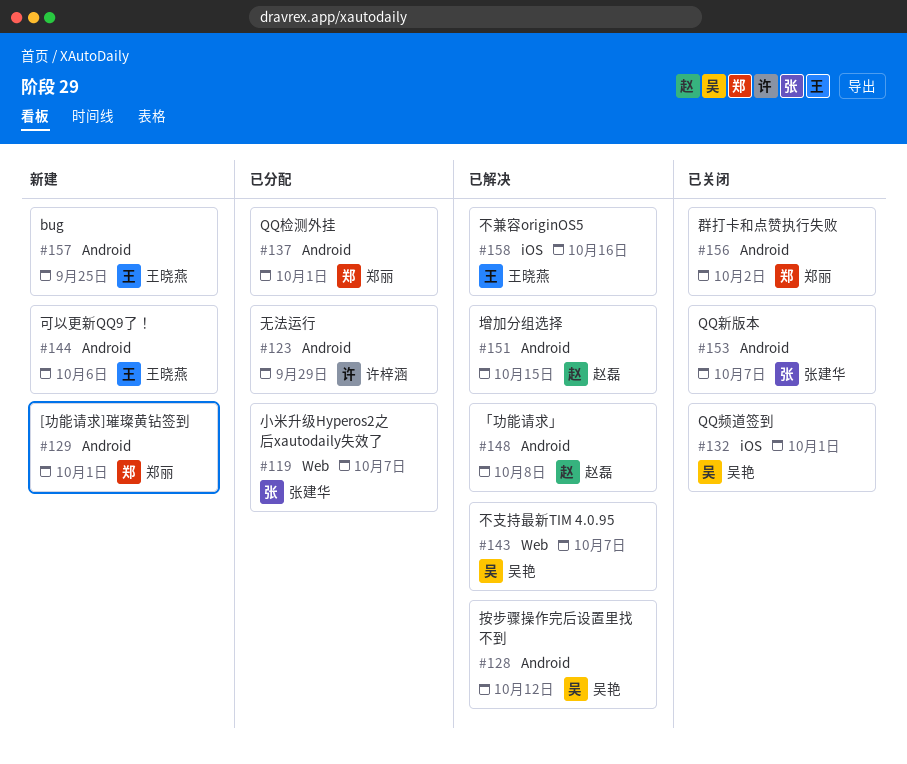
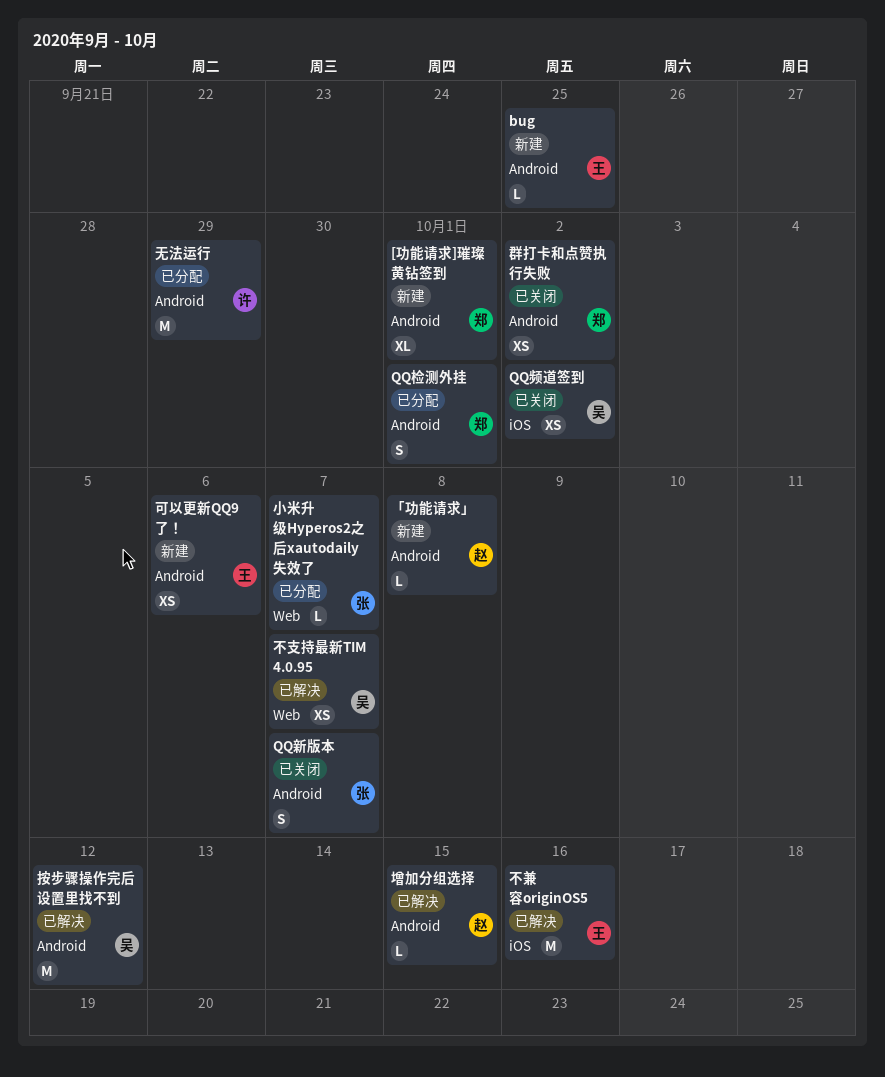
QQ频道签到, due: Oct 1 -> Oct 2
「功能请求」, status: 已解决 -> 新建

